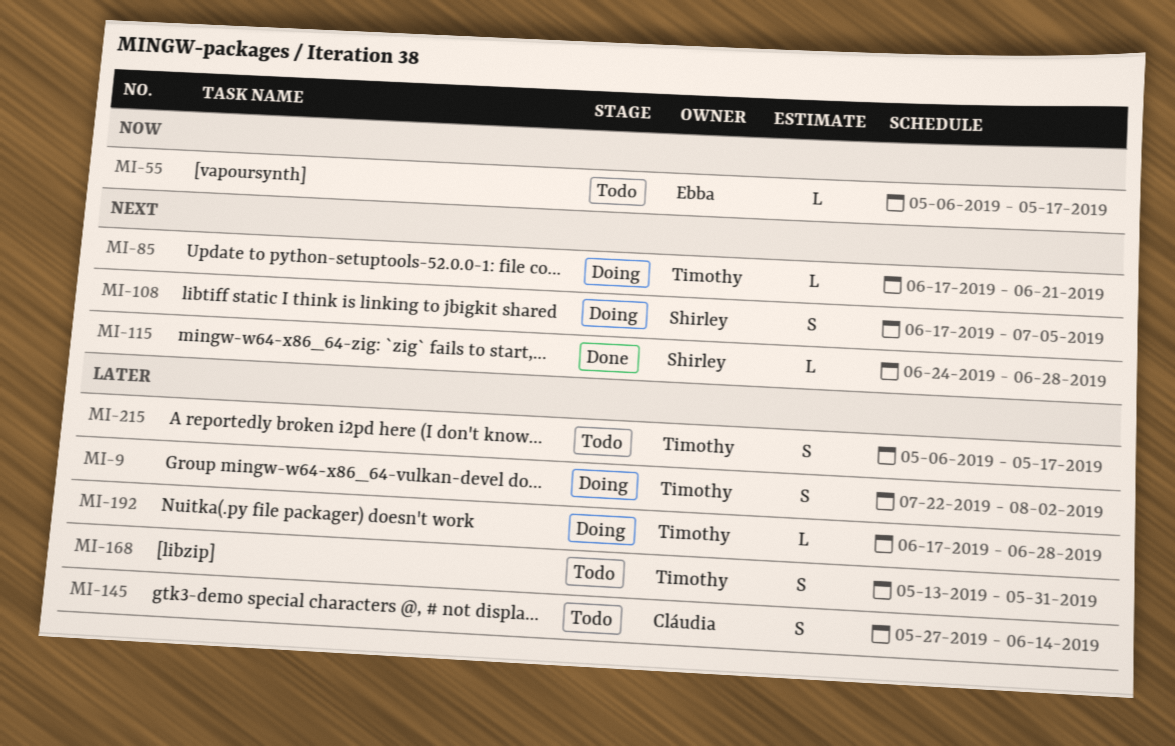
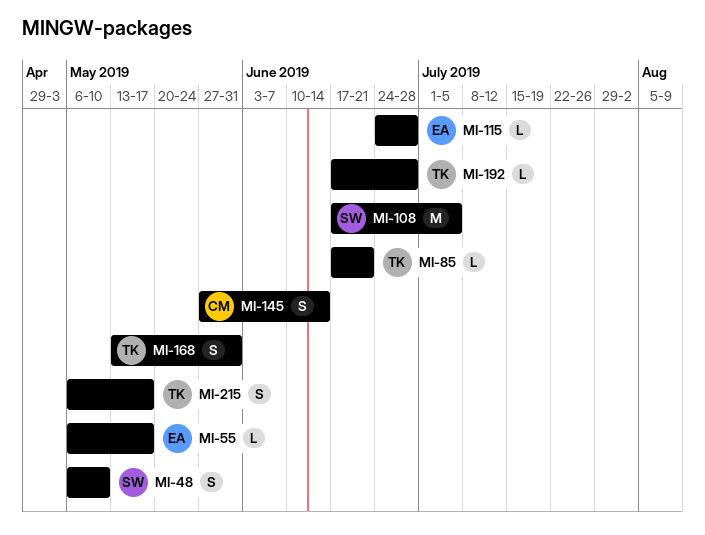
MI-9: present -> none
MI-48: none -> present
MI-108, estimate: S -> M
MI-115, owner: Shirley -> Ebba

